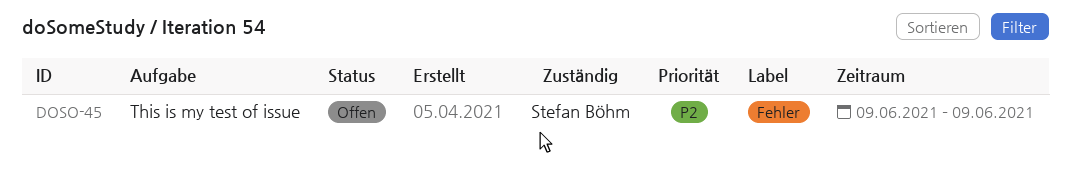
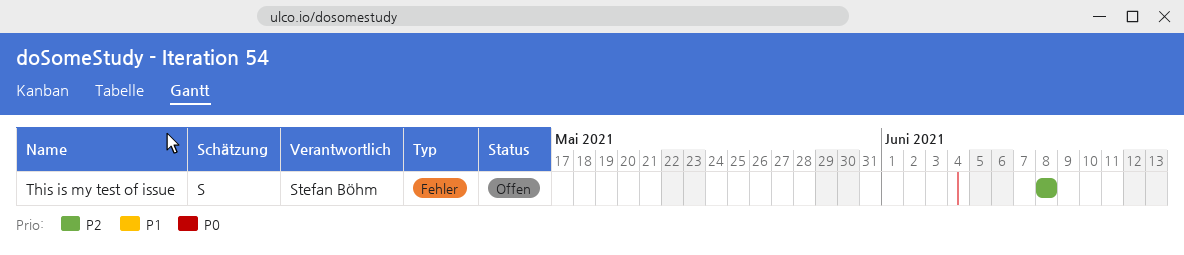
This is my test of issue, start: Jun 9 -> Jun 8
This is my test of issue, due: Jun 9 -> Jun 8

